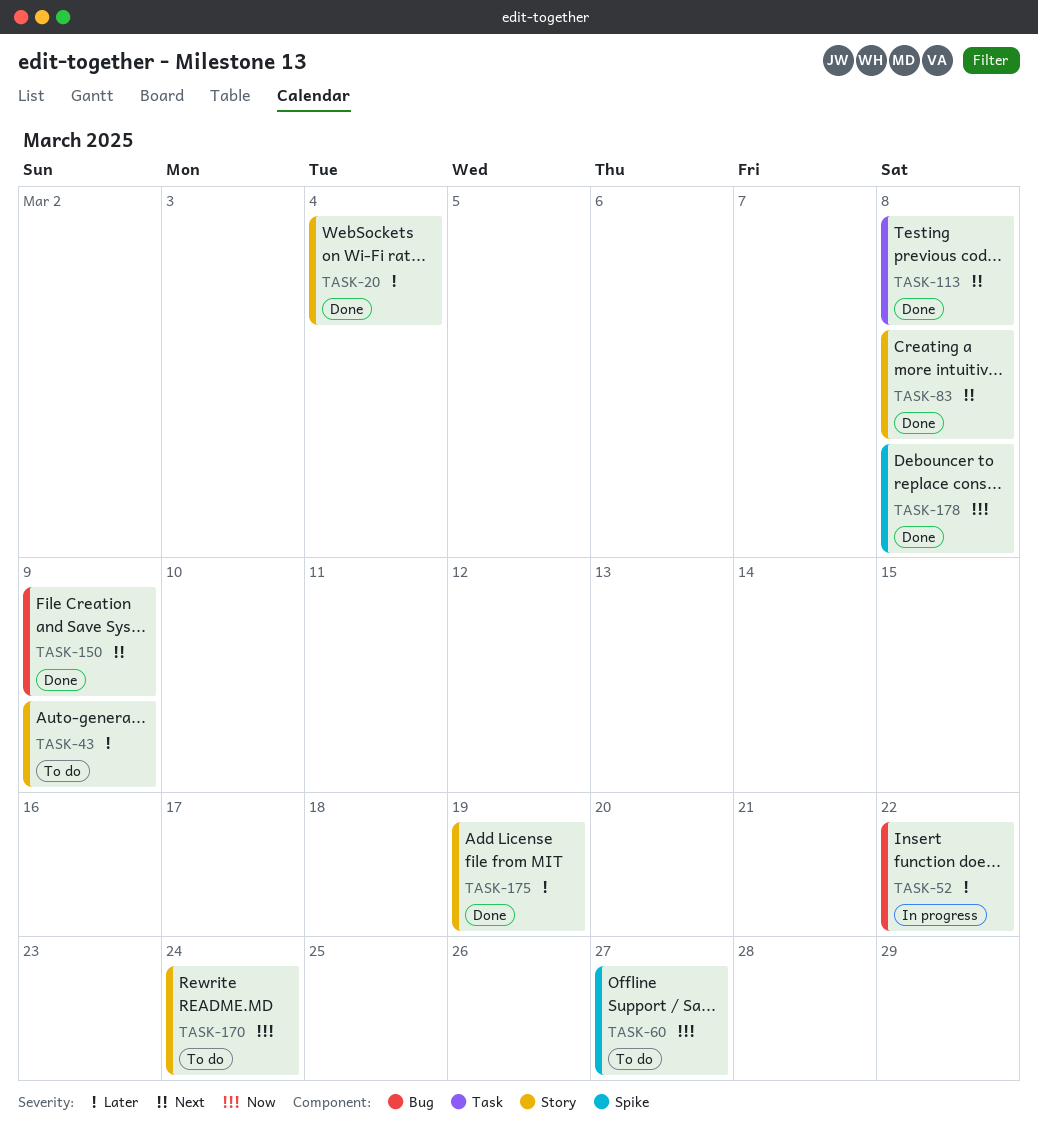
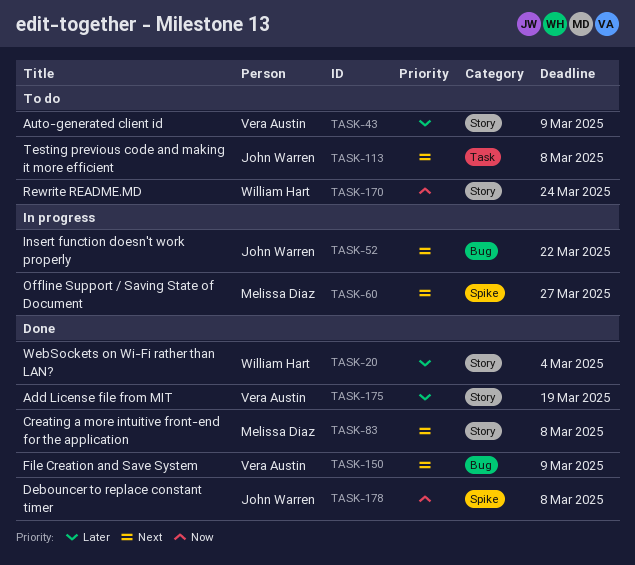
TASK-52, priority: Later -> Next
TASK-60, status: To do -> In progress
TASK-60, priority: Now -> Next
TASK-113, status: Done -> To do

